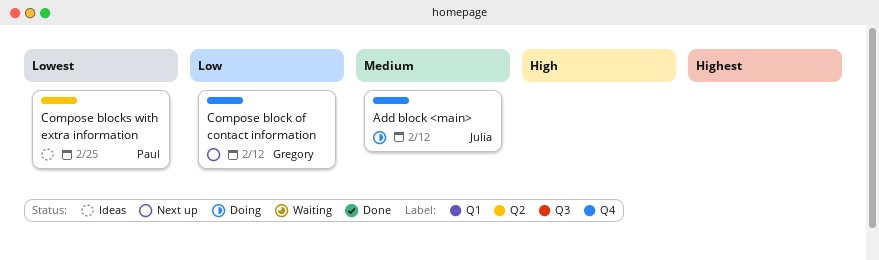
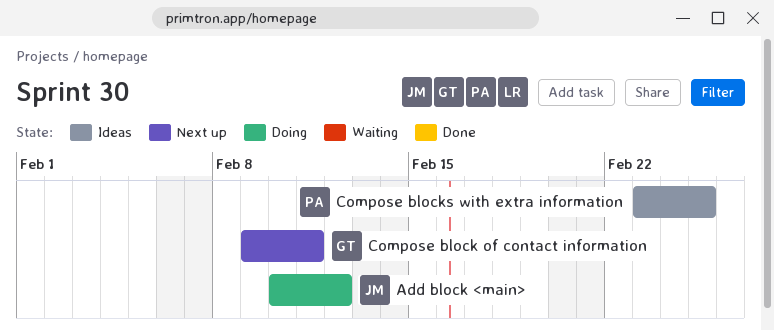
Compose block of contact information, due: Feb 12 -> Feb 11

